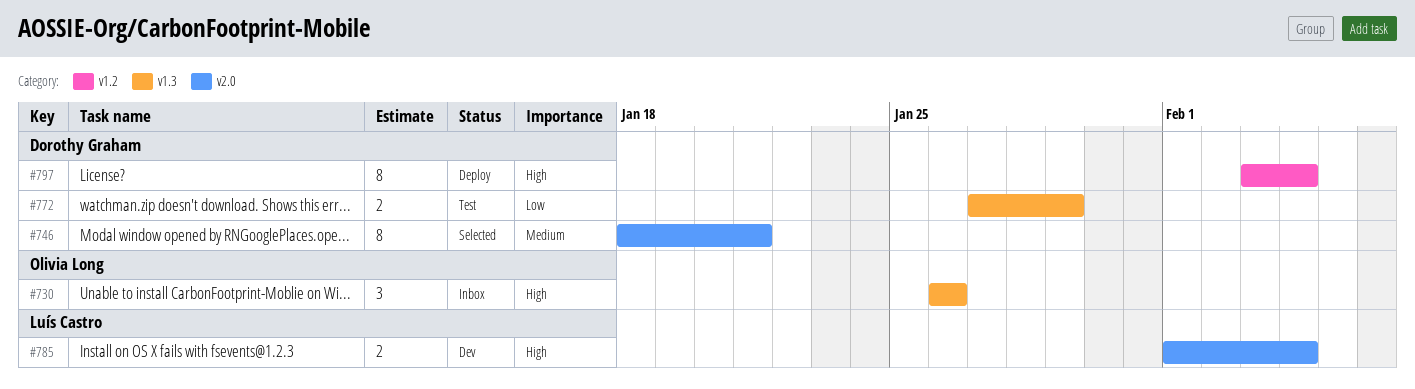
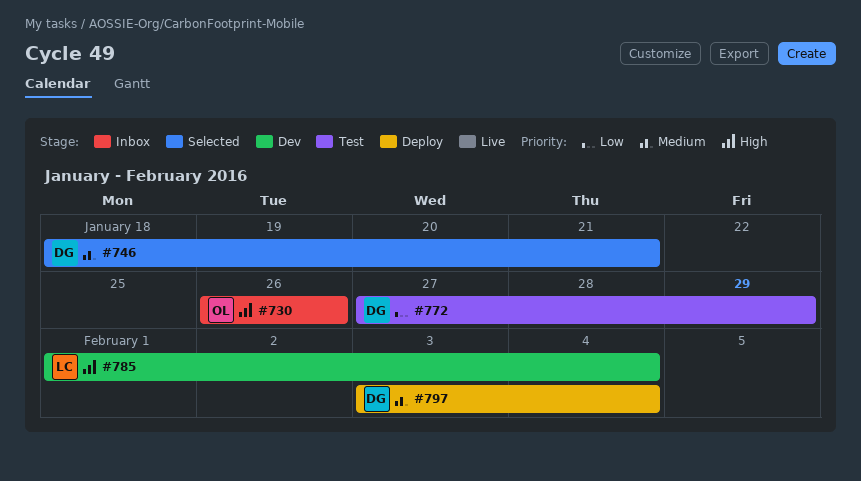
#797, priority: High -> Medium

